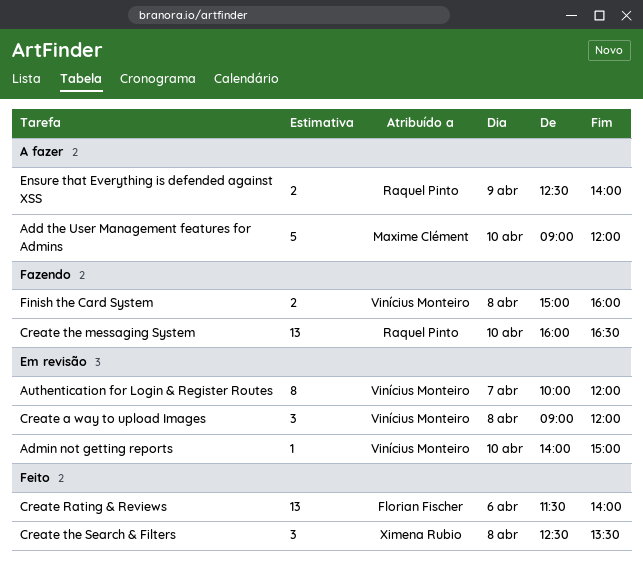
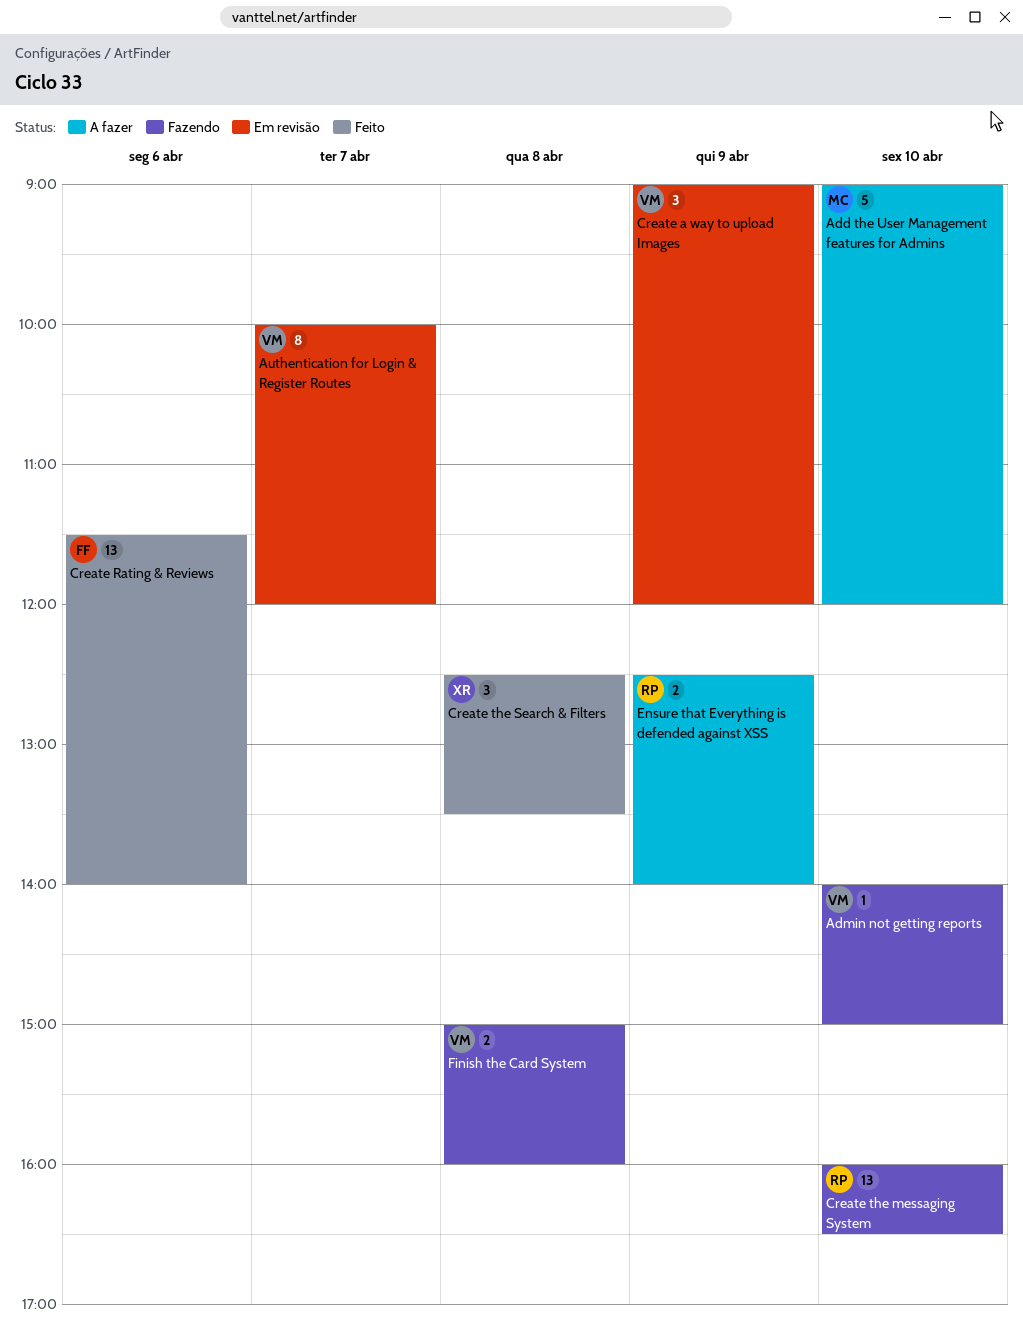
Admin not getting reports, status: Em revisão -> Fazendo
Create a way to upload Images, day: Apr 8 -> Apr 9

